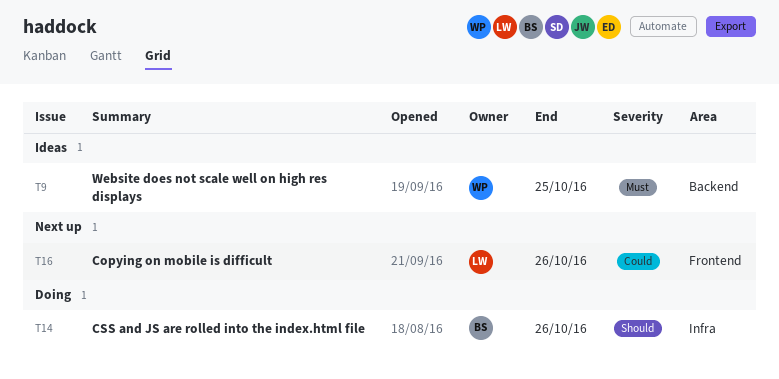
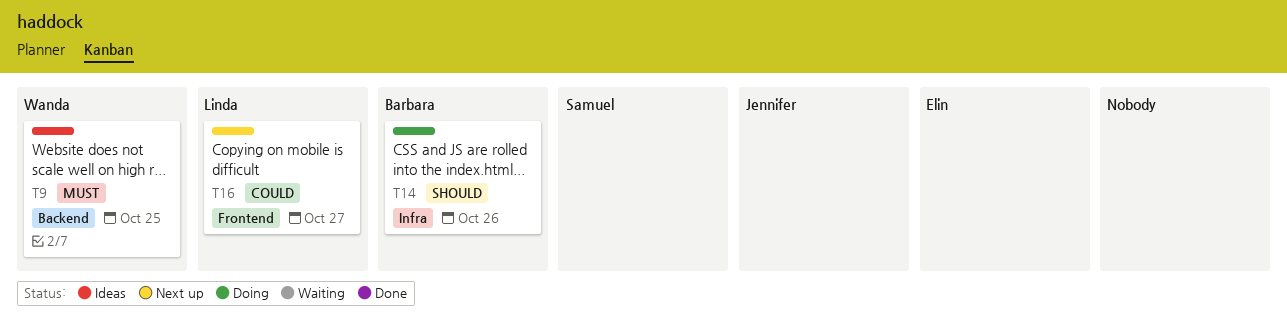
T16, due: Oct 26 -> Oct 27

